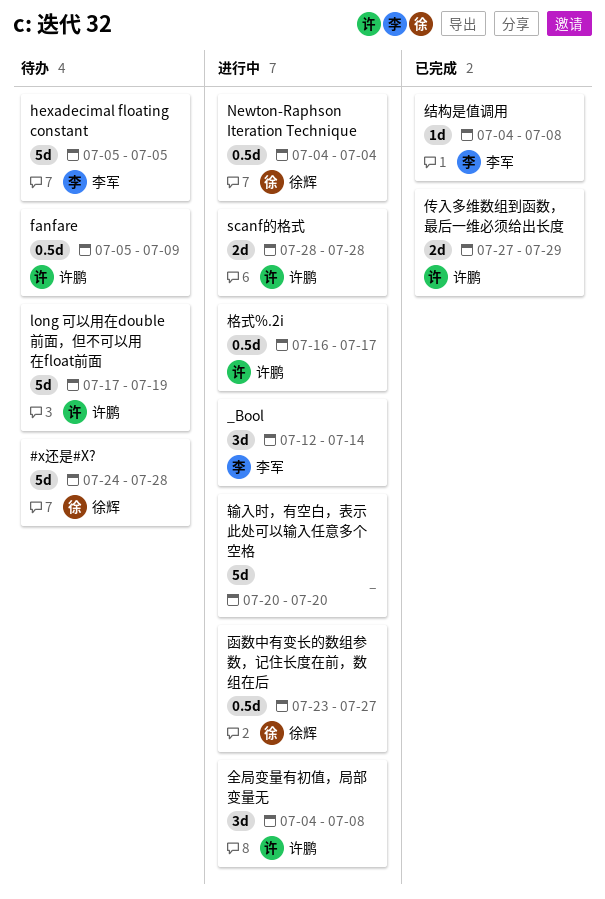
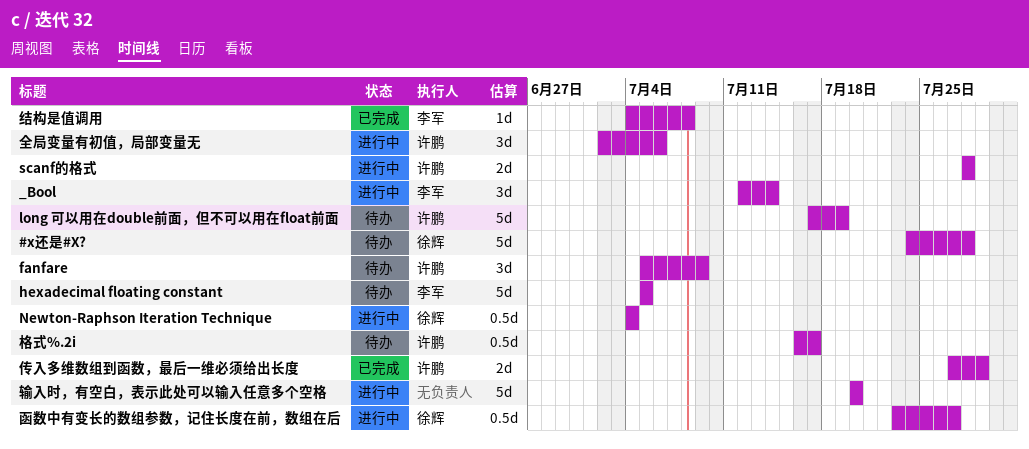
fanfare, estimate: 0.5d -> 3d
全局变量有初值，局部变量无, start: Jul 4 -> Jul 2
全局变量有初值，局部变量无, due: Jul 8 -> Jul 6
格式%.2i, status: 进行中 -> 待办

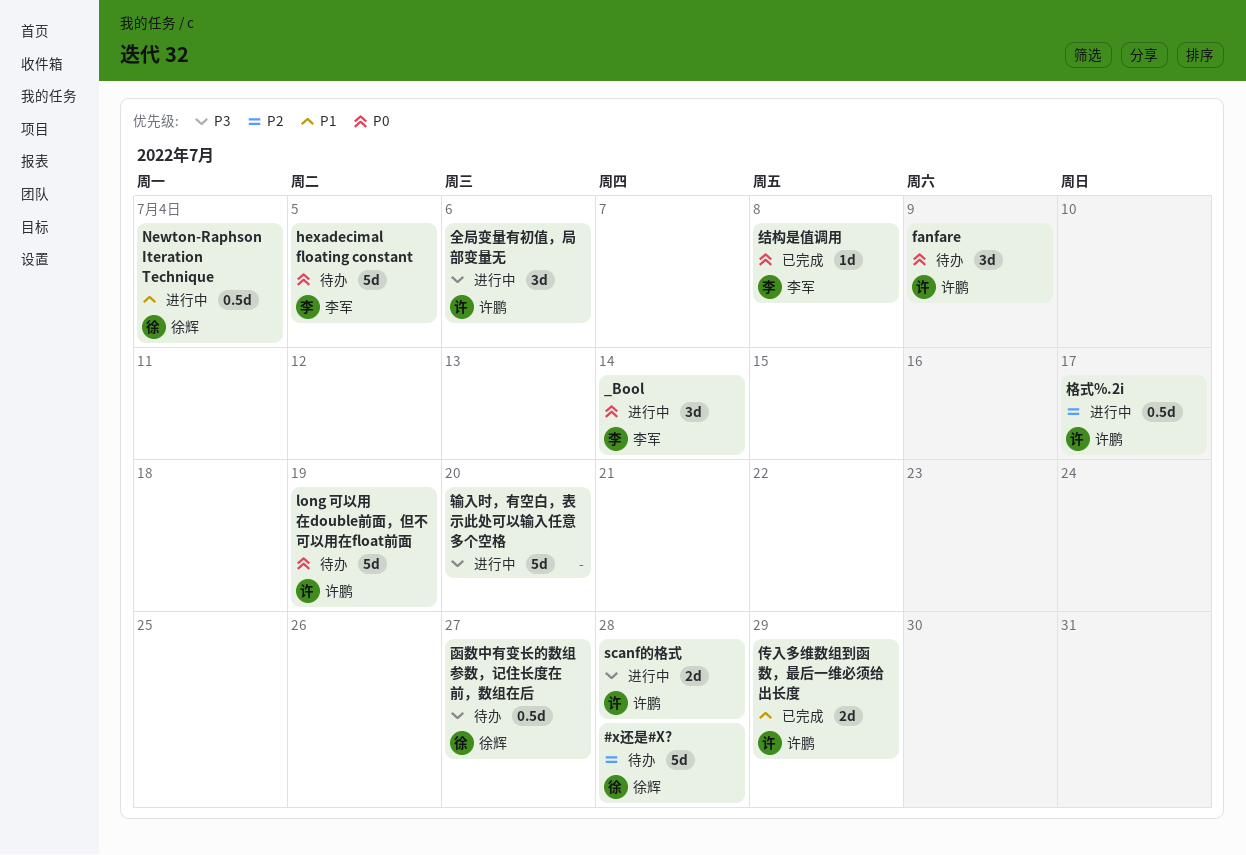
函数中有变长的数组参数，记住长度在前，数组在后, status: 进行中 -> 待办
格式%.2i, status: 待办 -> 进行中

